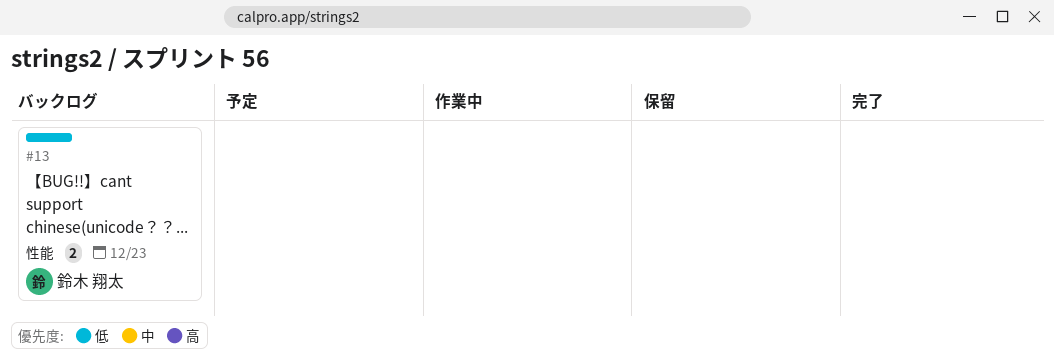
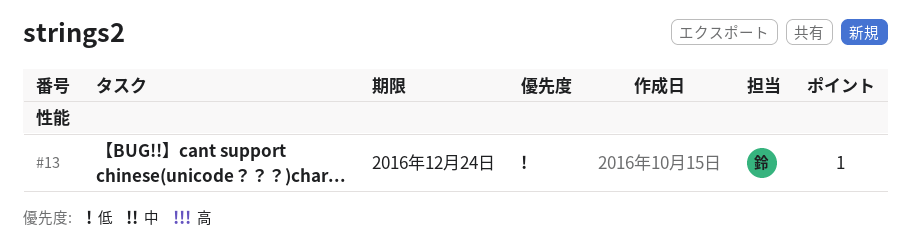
#13, estimate: 2 -> 1
#13, due: Dec 23 -> Dec 24

